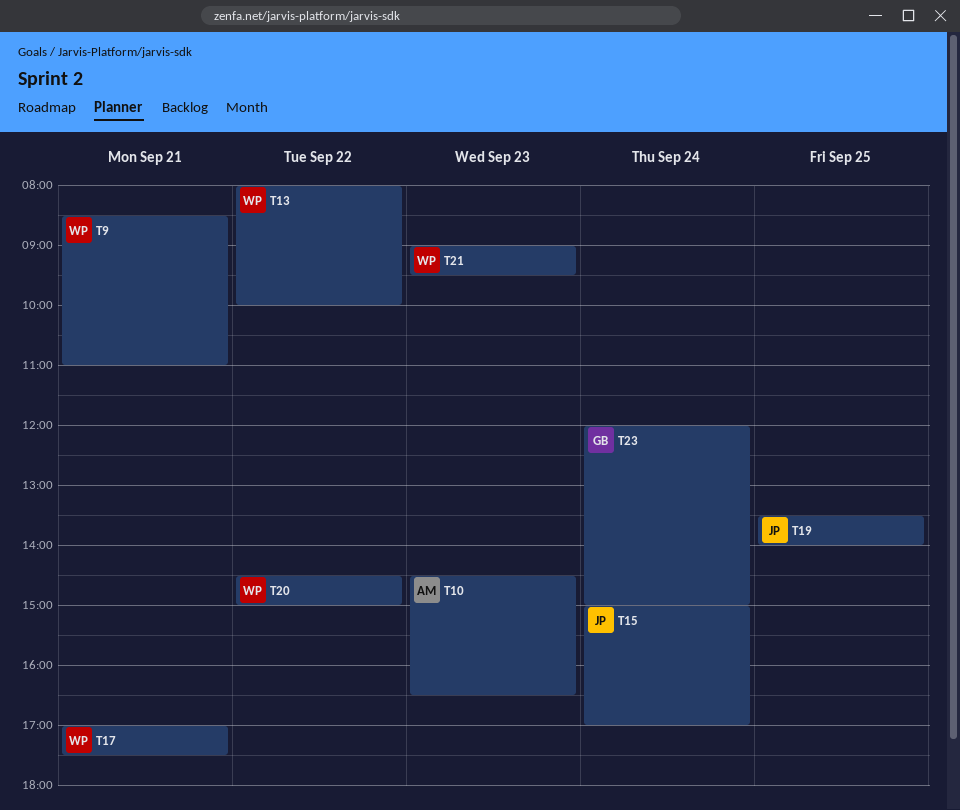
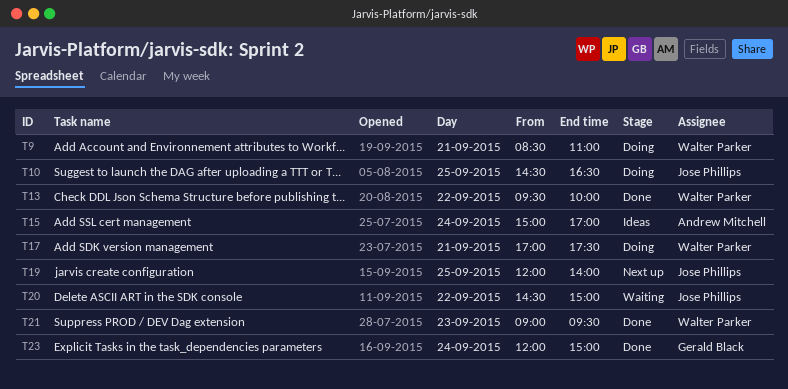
T10, owner: Andrew Mitchell -> Jose Phillips
T10, day: Sep 23 -> Sep 25
T13, begins: 08:00 -> 09:30
T15, owner: Jose Phillips -> Andrew Mitchell
T19, begins: 13:30 -> 12:00
T20, owner: Walter Parker -> Jose Phillips

